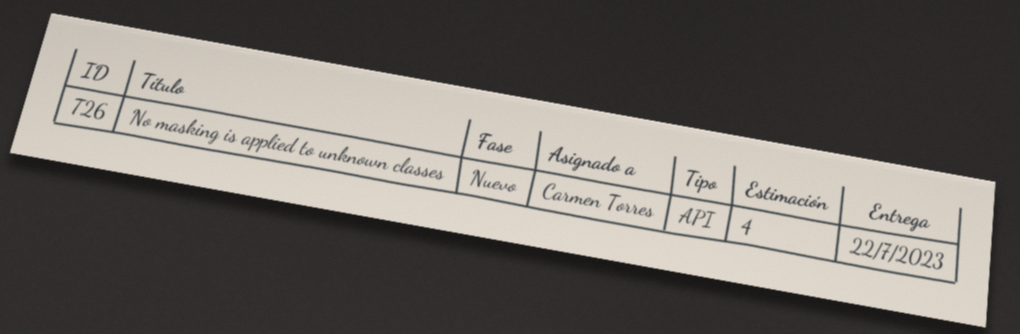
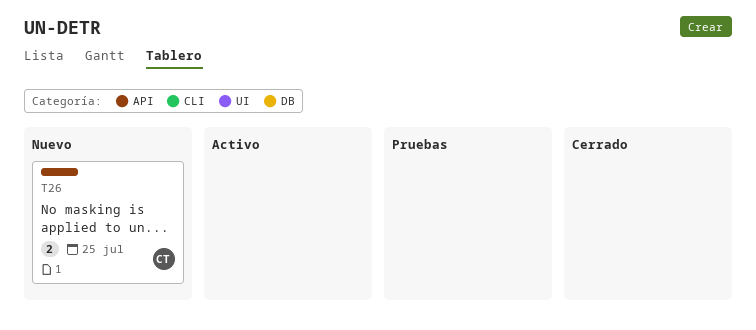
T26, estimate: 4 -> 2
T26, due: Jul 22 -> Jul 25

